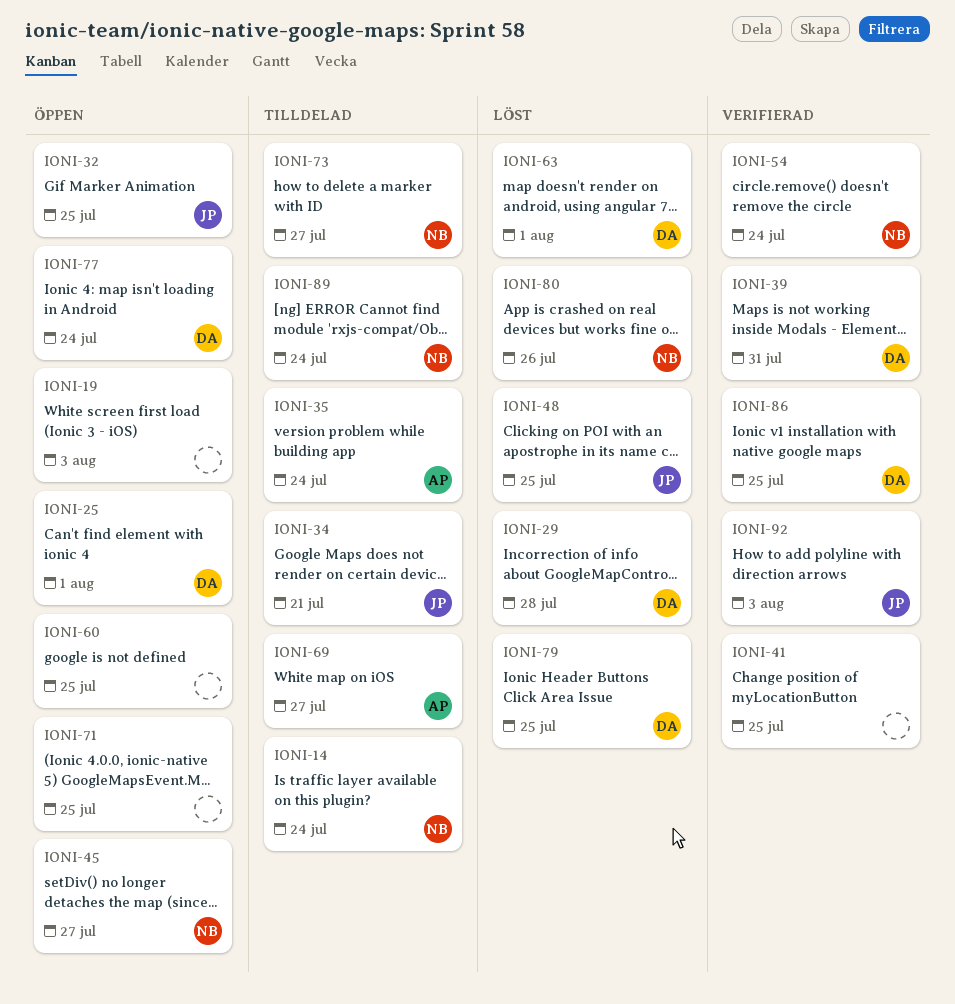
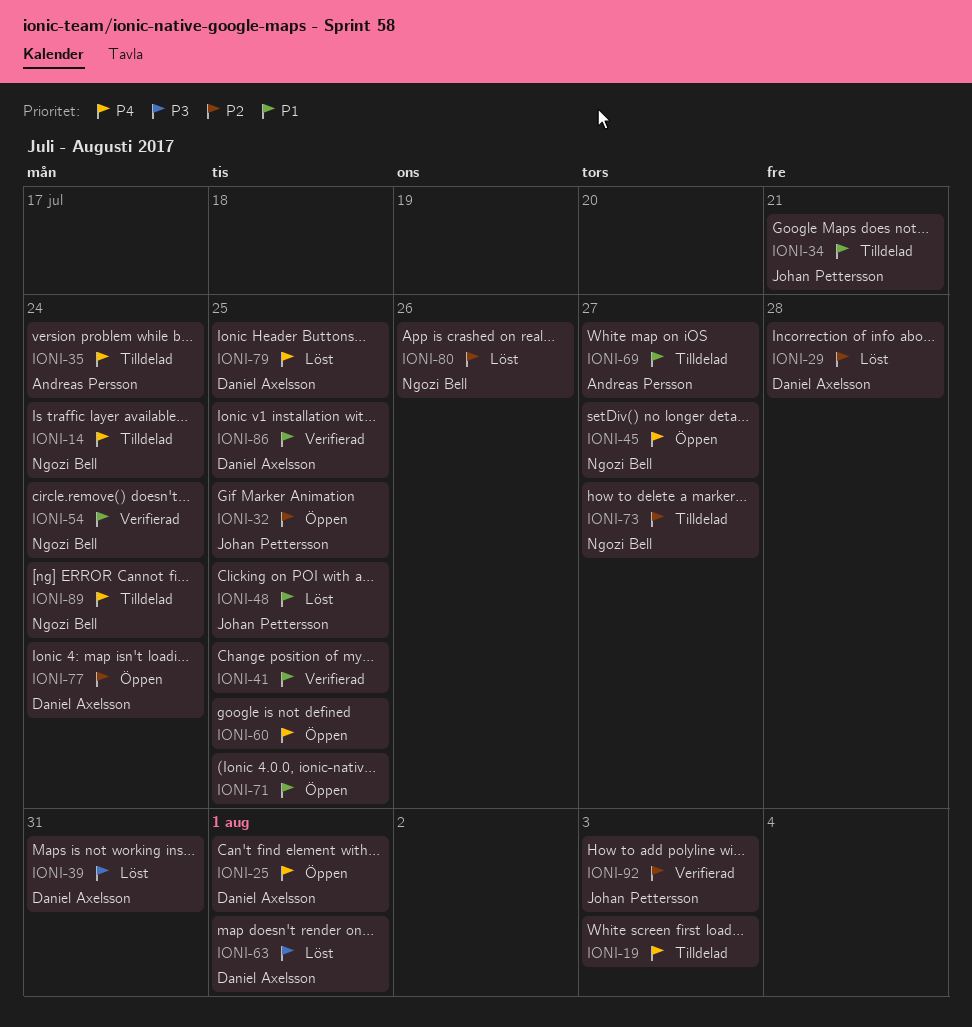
IONI-19, status: Öppen -> Tilldelad
IONI-39, status: Verifierad -> Löst

